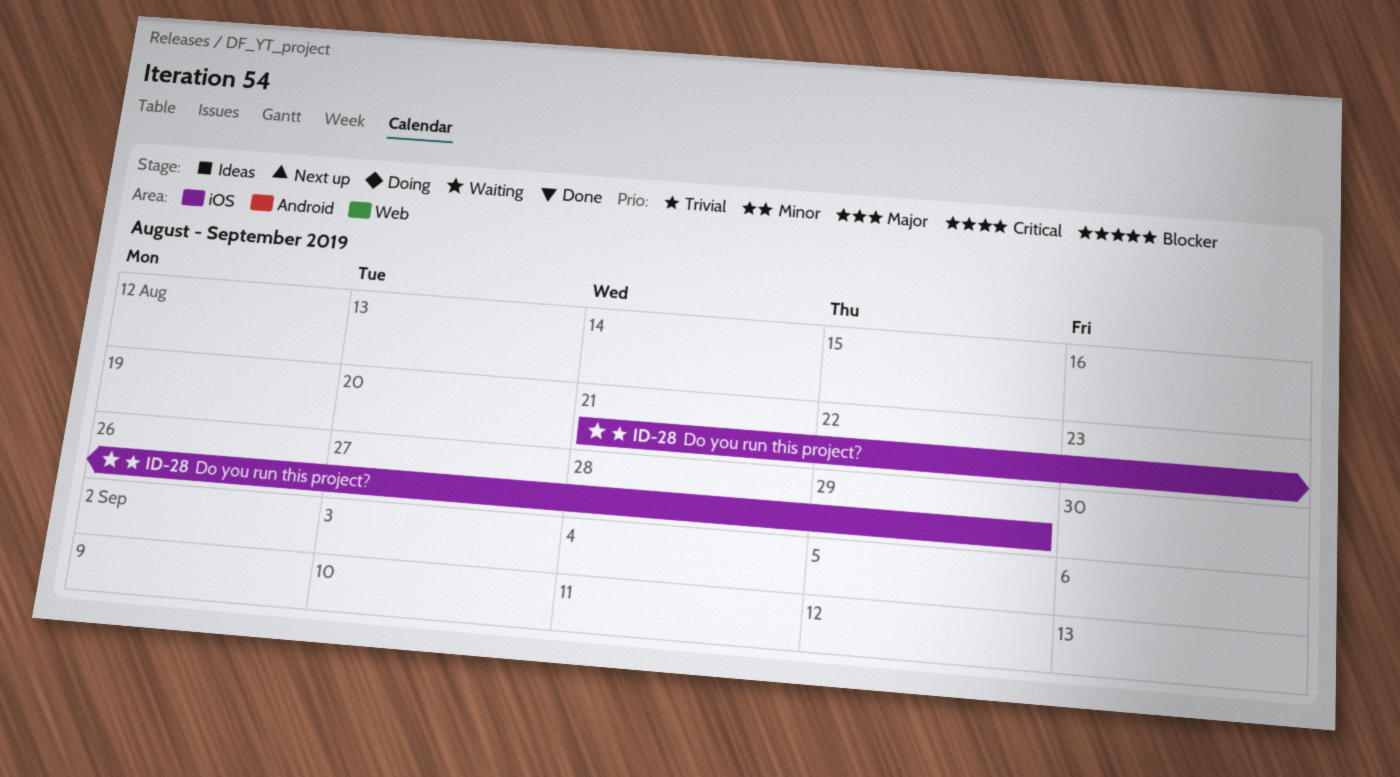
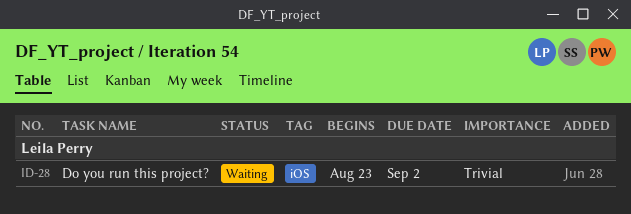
ID-28, start: Aug 21 -> Aug 23
ID-28, due: Aug 29 -> Sep 2

